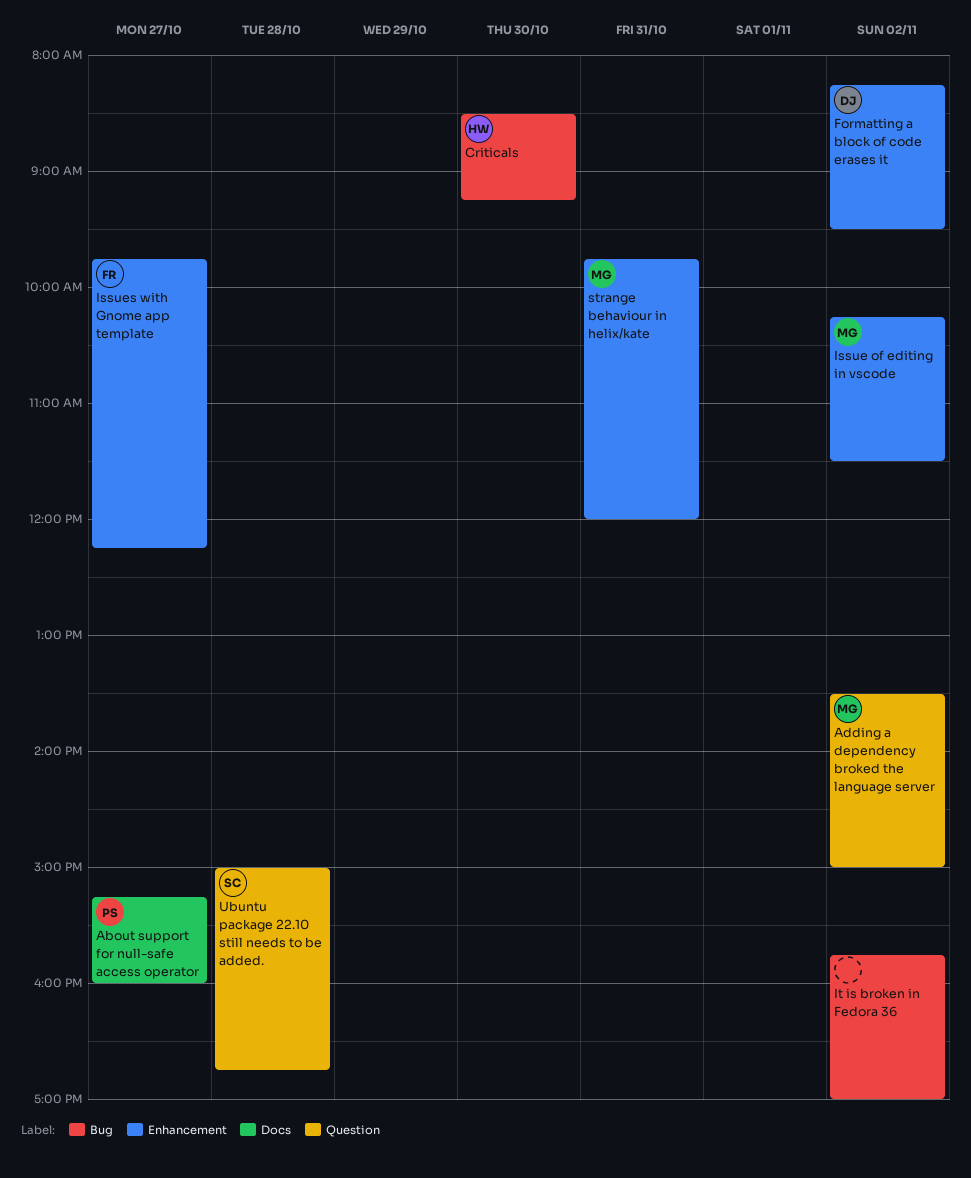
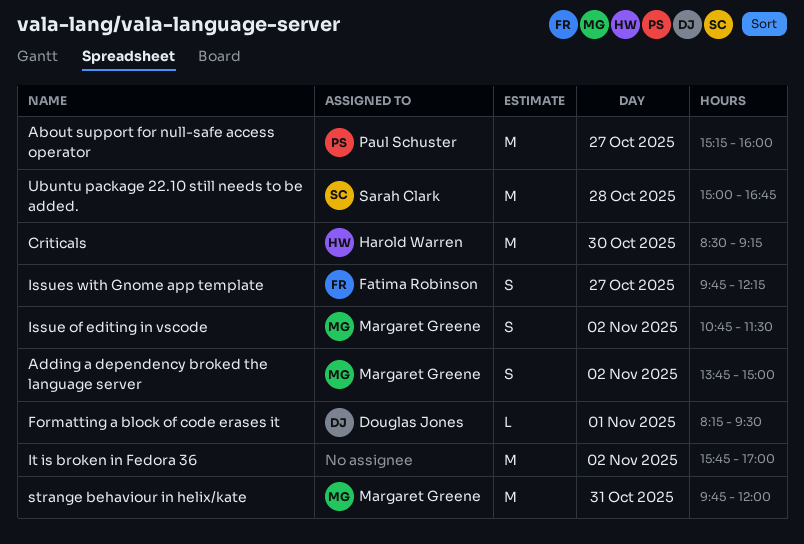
Adding a dependency broked the language server, begins: 13:30 -> 13:45
Formatting a block of code erases it, day: Nov 2 -> Nov 1
Issue of editing in vscode, begins: 10:15 -> 10:45

